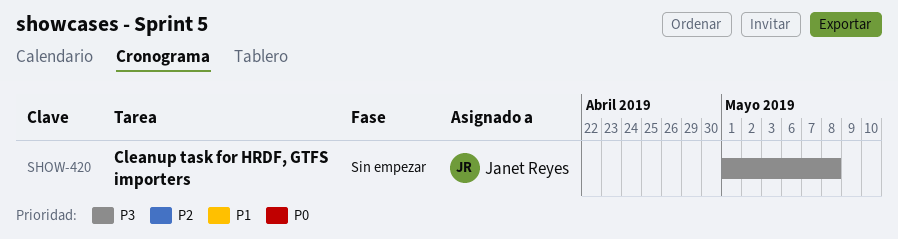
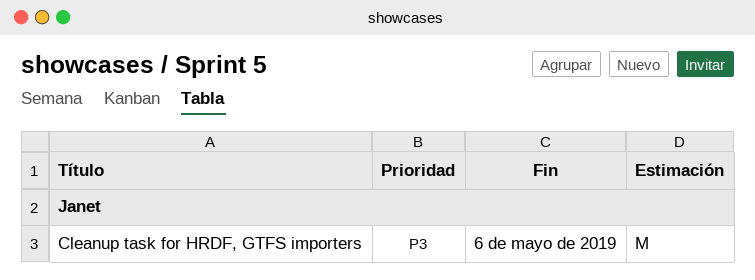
Cleanup task for HRDF, GTFS importers, due: May 8 -> May 6

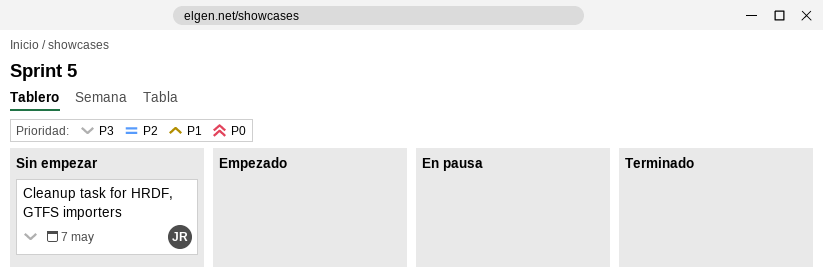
Cleanup task for HRDF, GTFS importers, due: May 6 -> May 7

